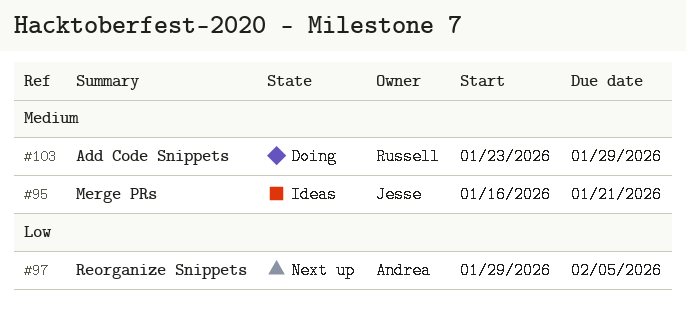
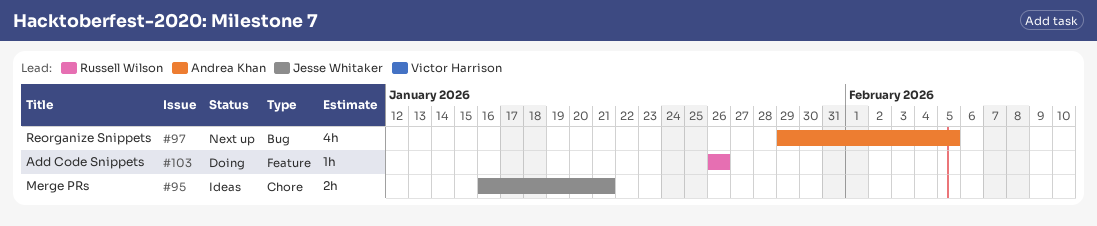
#103, start: Jan 23 -> Jan 26
#103, due: Jan 29 -> Jan 26

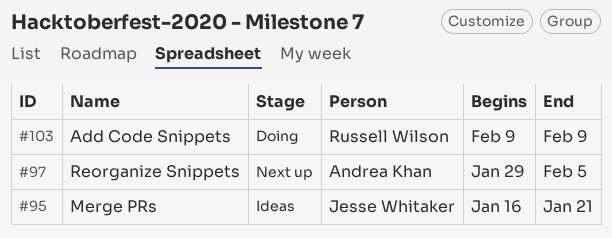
#103, start: Jan 26 -> Feb 9
#103, due: Jan 26 -> Feb 9

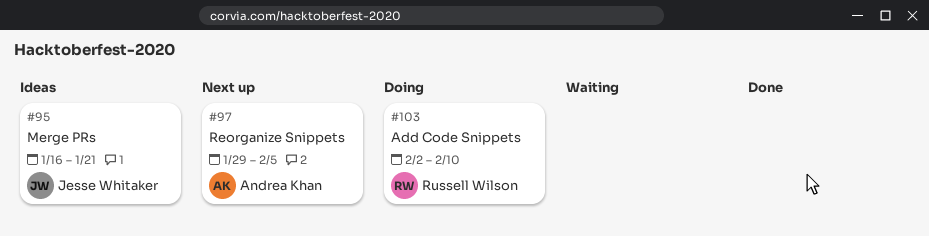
#103, start: Feb 9 -> Feb 2
#103, due: Feb 9 -> Feb 10

